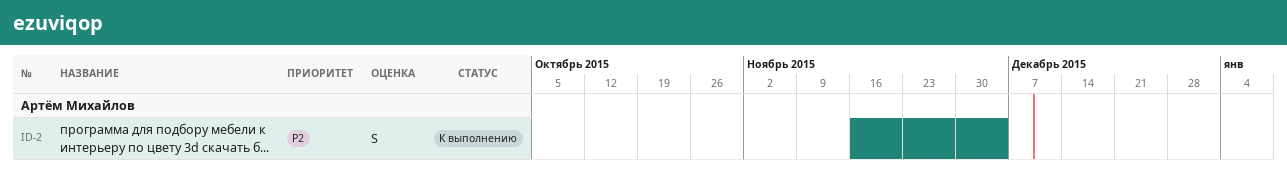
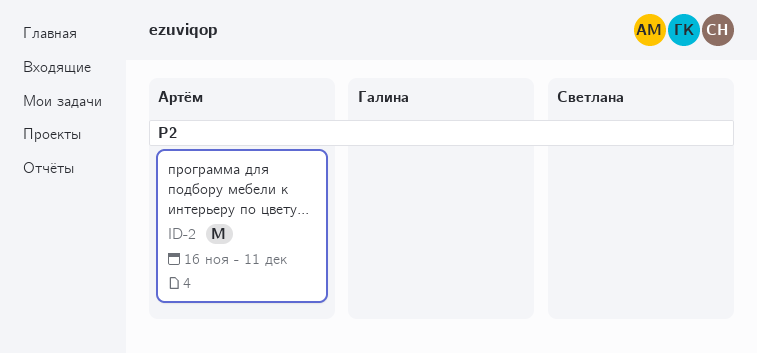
ID-2, estimate: S -> M
ID-2, due: Dec 4 -> Dec 11

